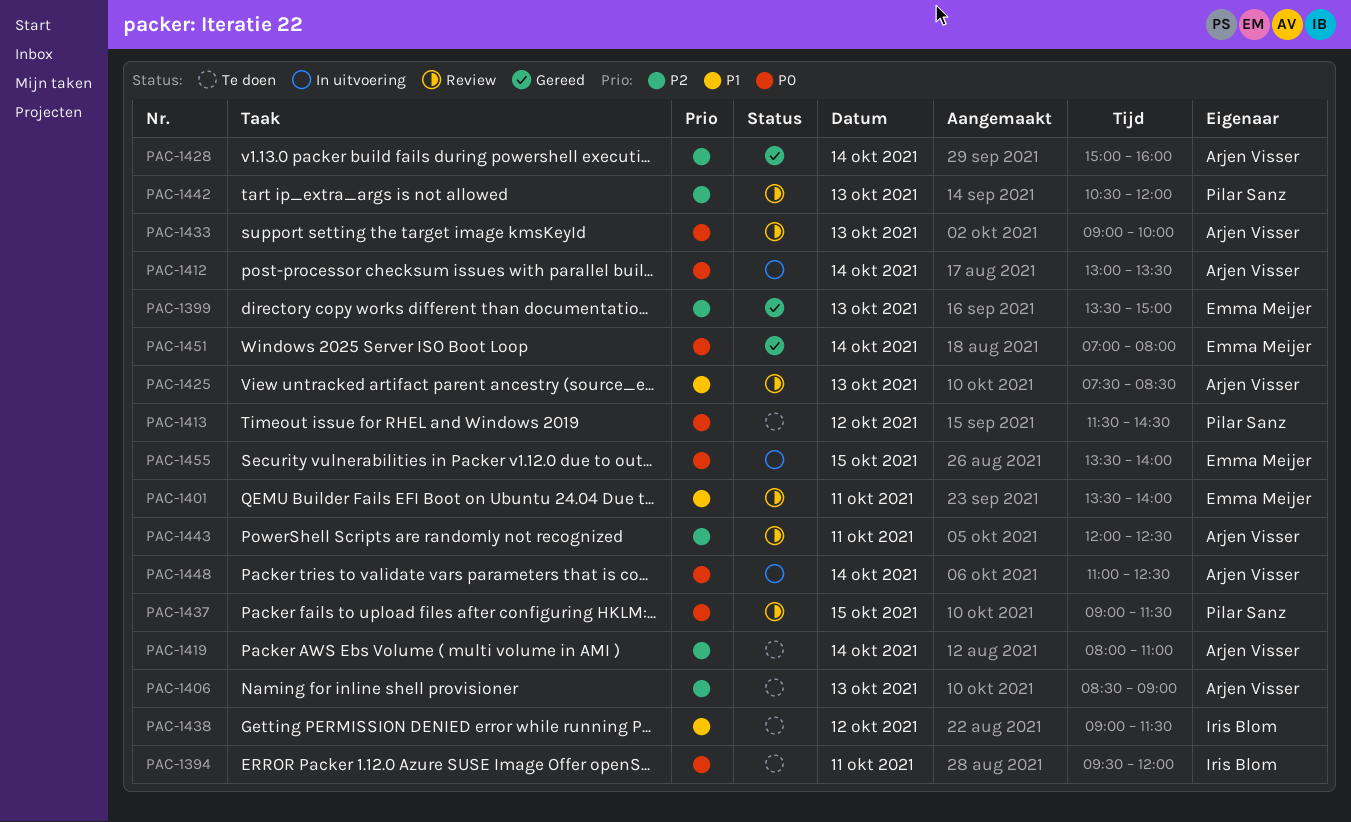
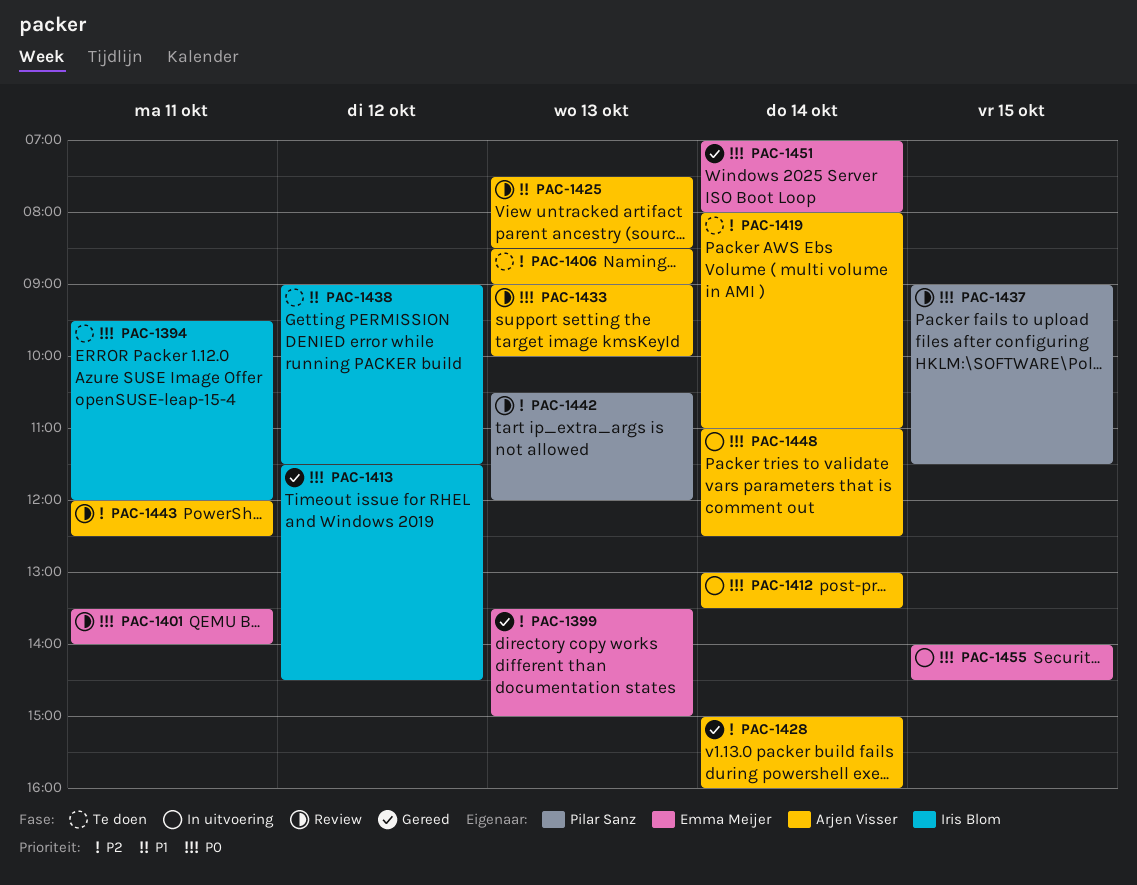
PAC-1401, priority: P1 -> P0
PAC-1413, status: Te doen -> Gereed
PAC-1413, owner: Pilar Sanz -> Iris Blom
PAC-1455, begins: 13:30 -> 14:00
PAC-1455, ends: 14:00 -> 14:30

